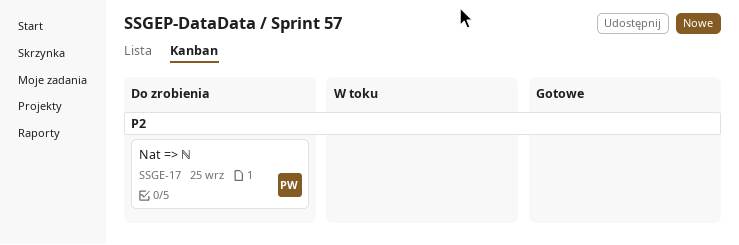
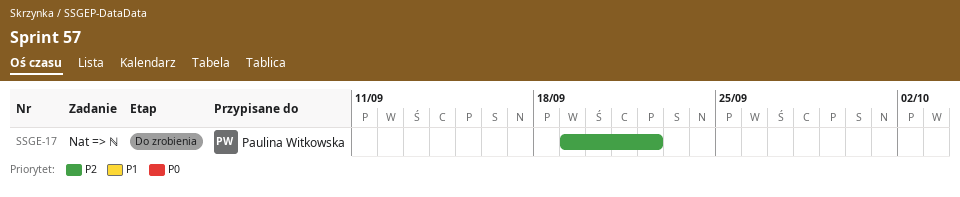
SSGE-17, due: Sep 25 -> Sep 22

